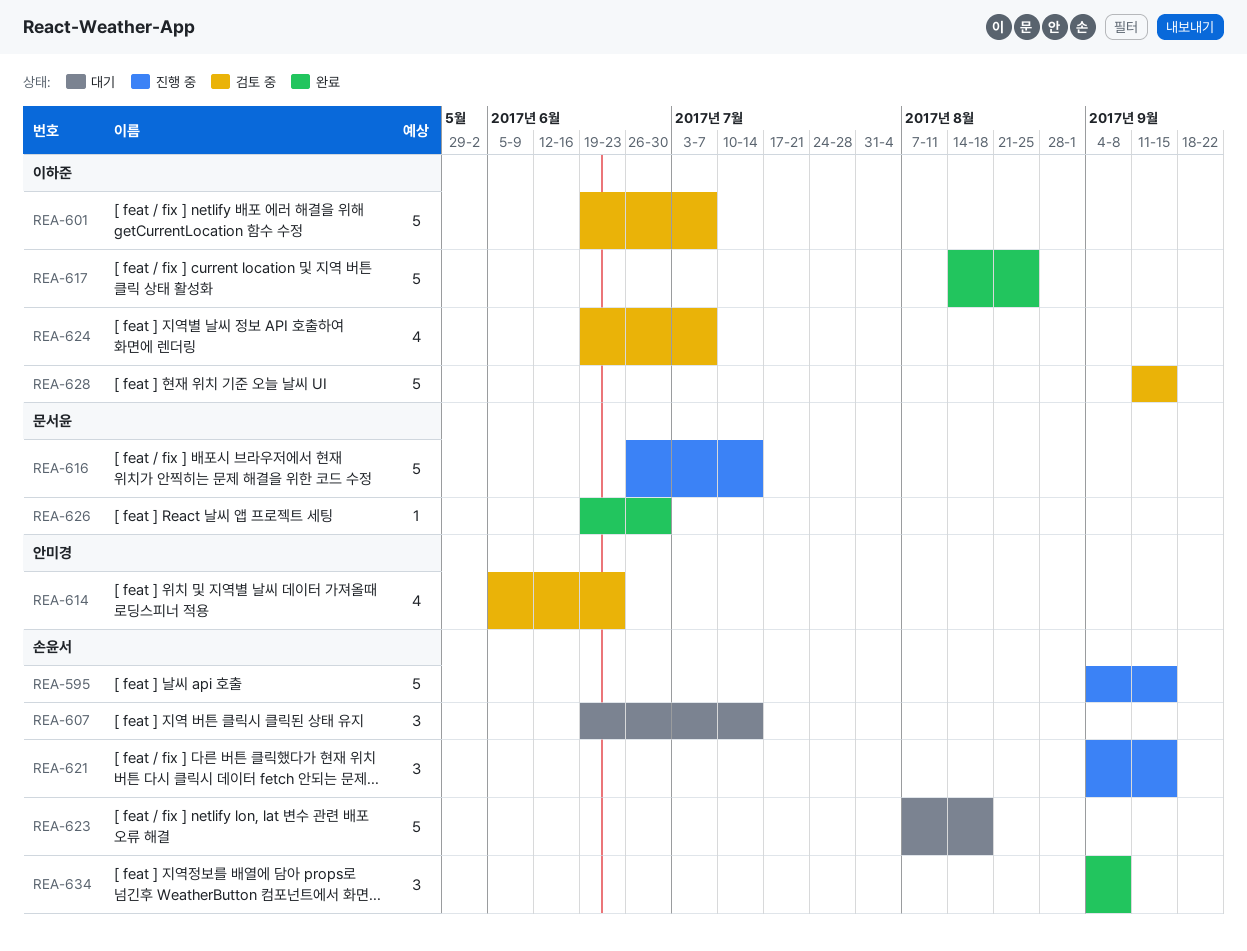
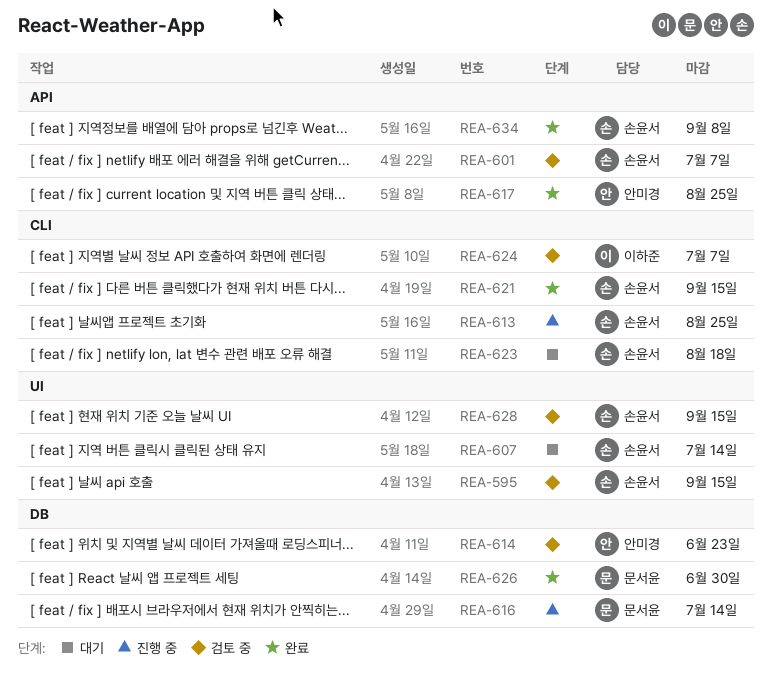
REA-595, status: 진행 중 -> 검토 중
REA-601, owner: 이하준 -> 손윤서
REA-613: none -> present
REA-617, owner: 이하준 -> 안미경
REA-621, status: 진행 중 -> 완료
REA-628, owner: 이하준 -> 손윤서

